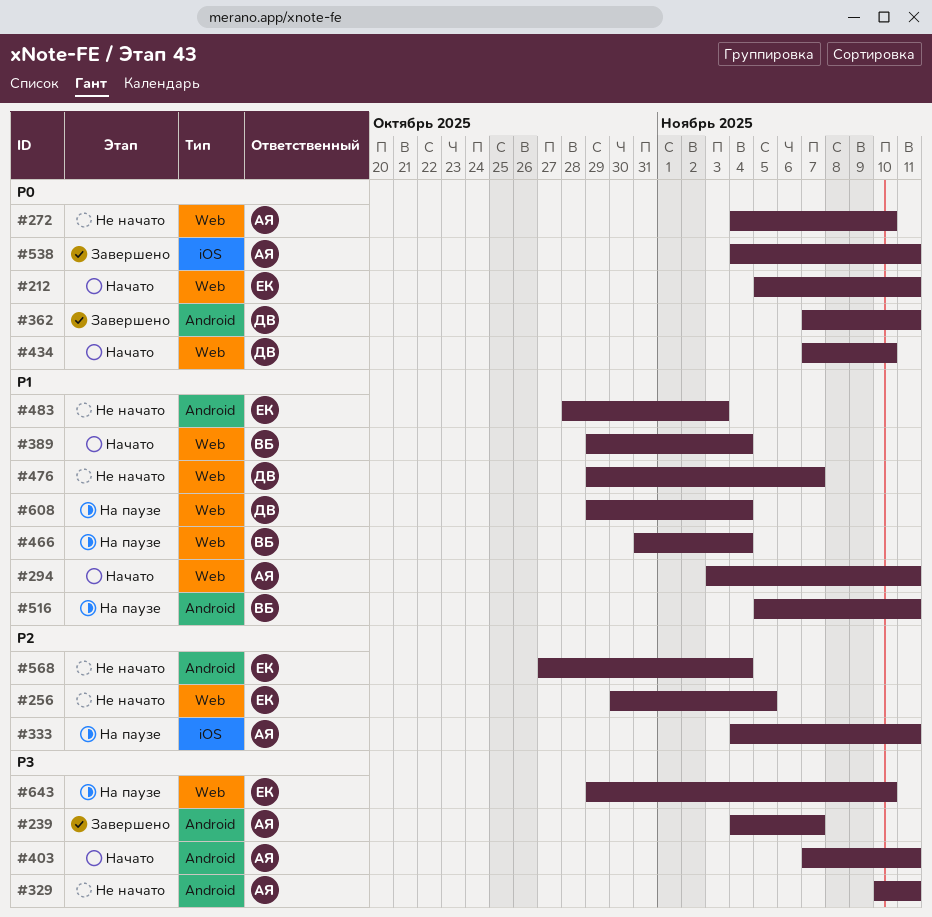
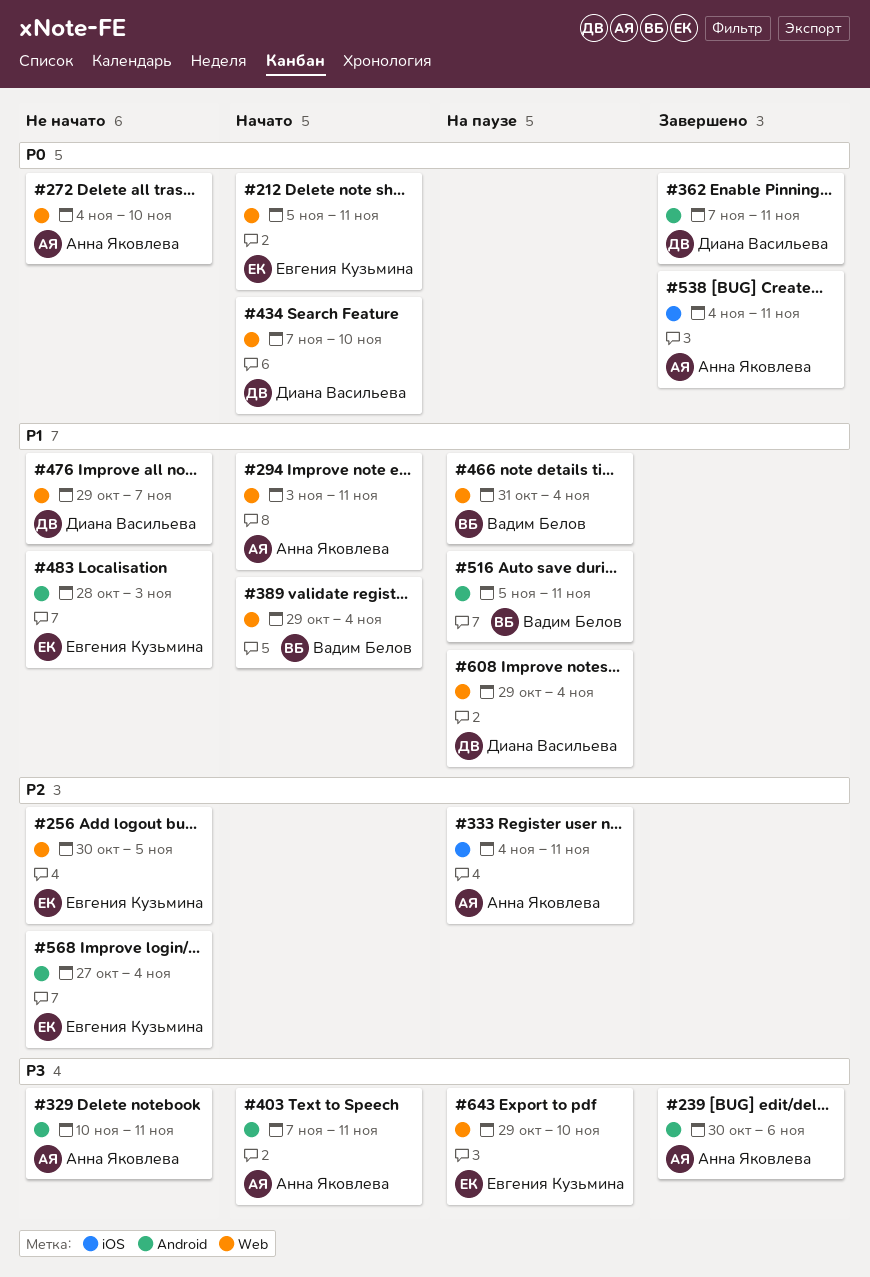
#239, start: Nov 4 -> Oct 30
#239, due: Nov 7 -> Nov 6

